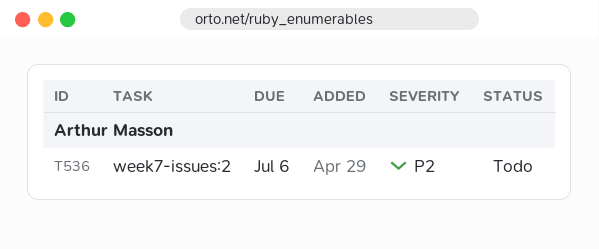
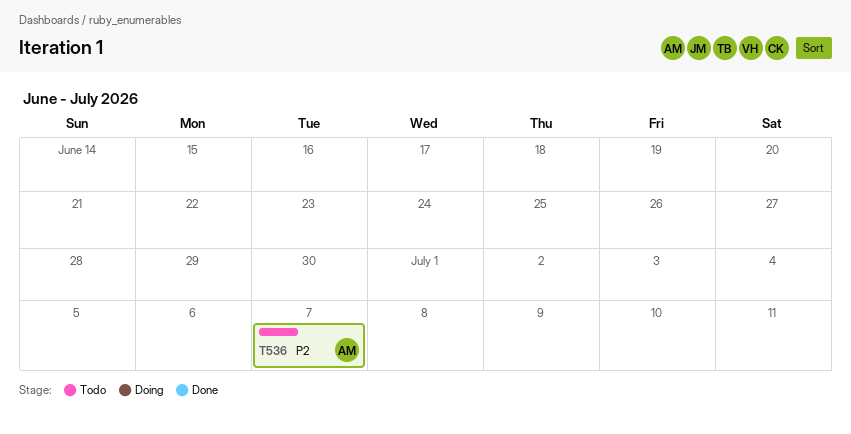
T536, due: Jul 6 -> Jul 7

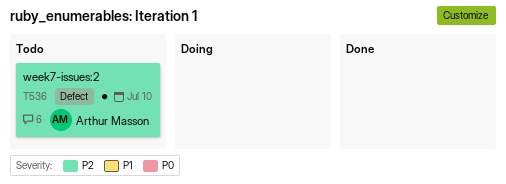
T536, due: Jul 7 -> Jul 10

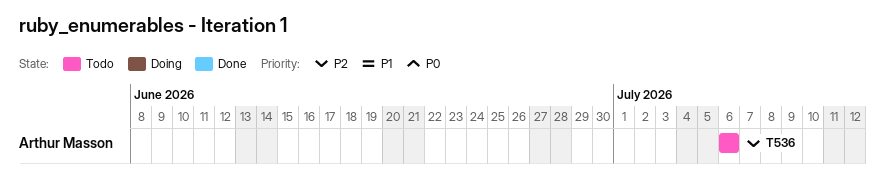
T536, due: Jul 10 -> Jul 6

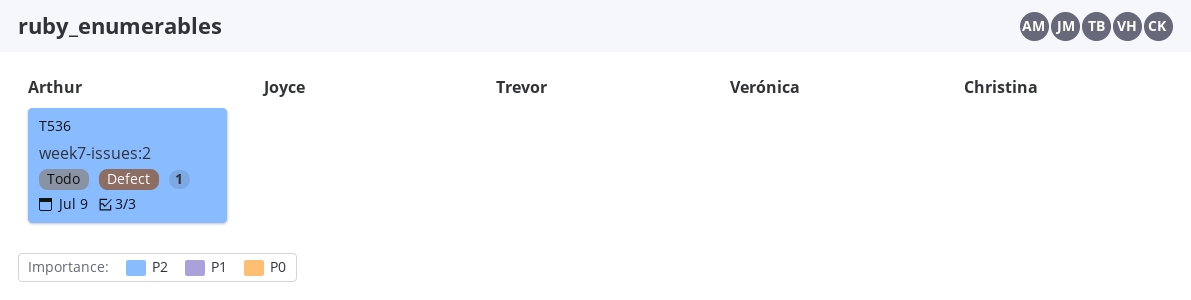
T536, due: Jul 6 -> Jul 9

